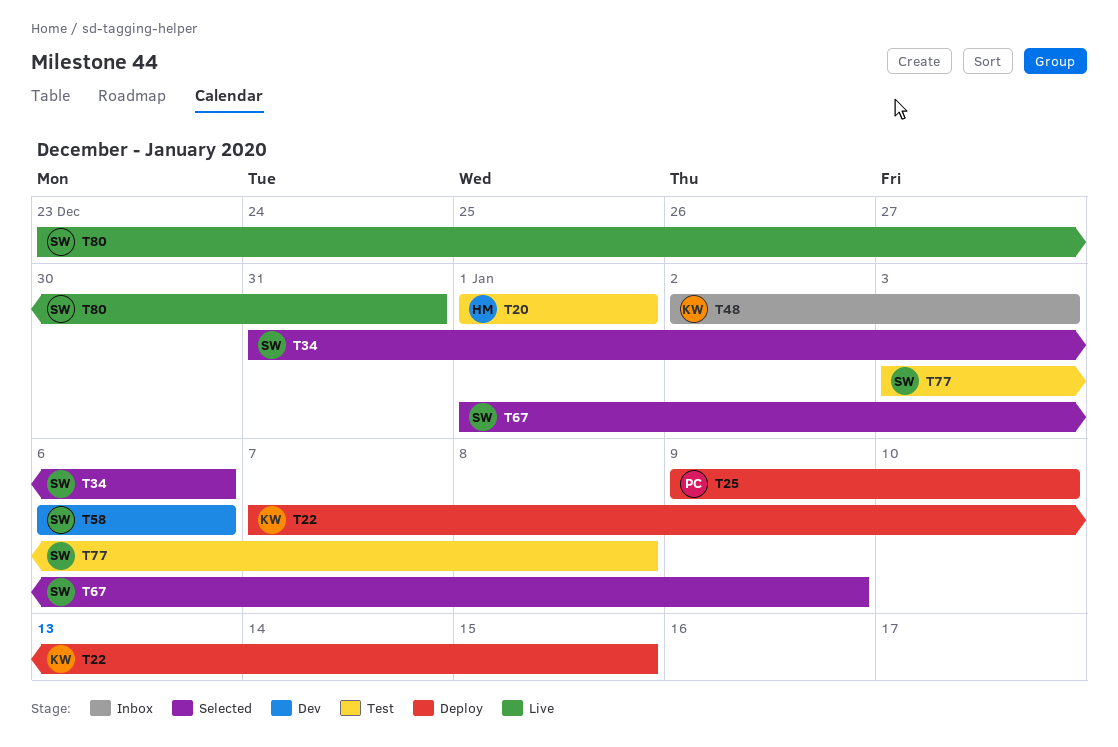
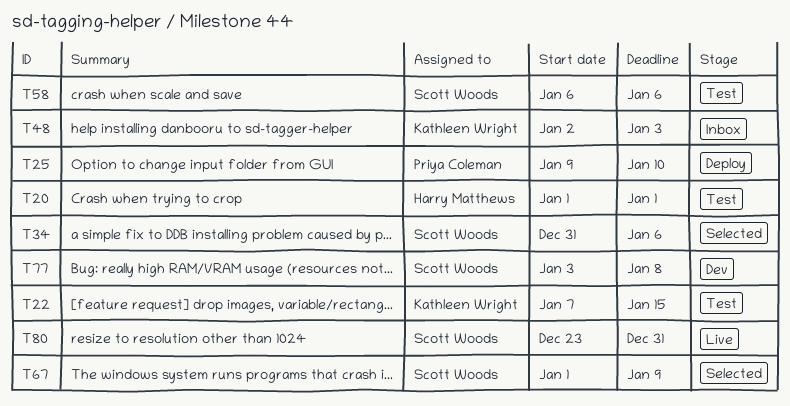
T22, status: Deploy -> Test
T58, status: Dev -> Test
T77, status: Test -> Dev

